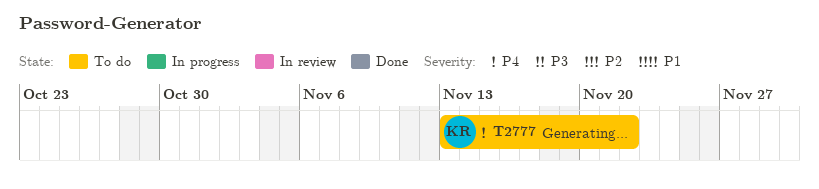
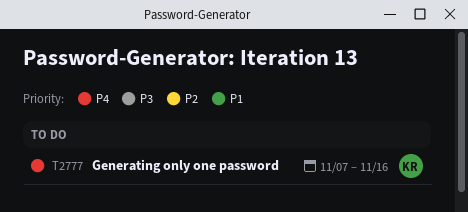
T2777, start: Nov 13 -> Nov 7
T2777, due: Nov 22 -> Nov 16

